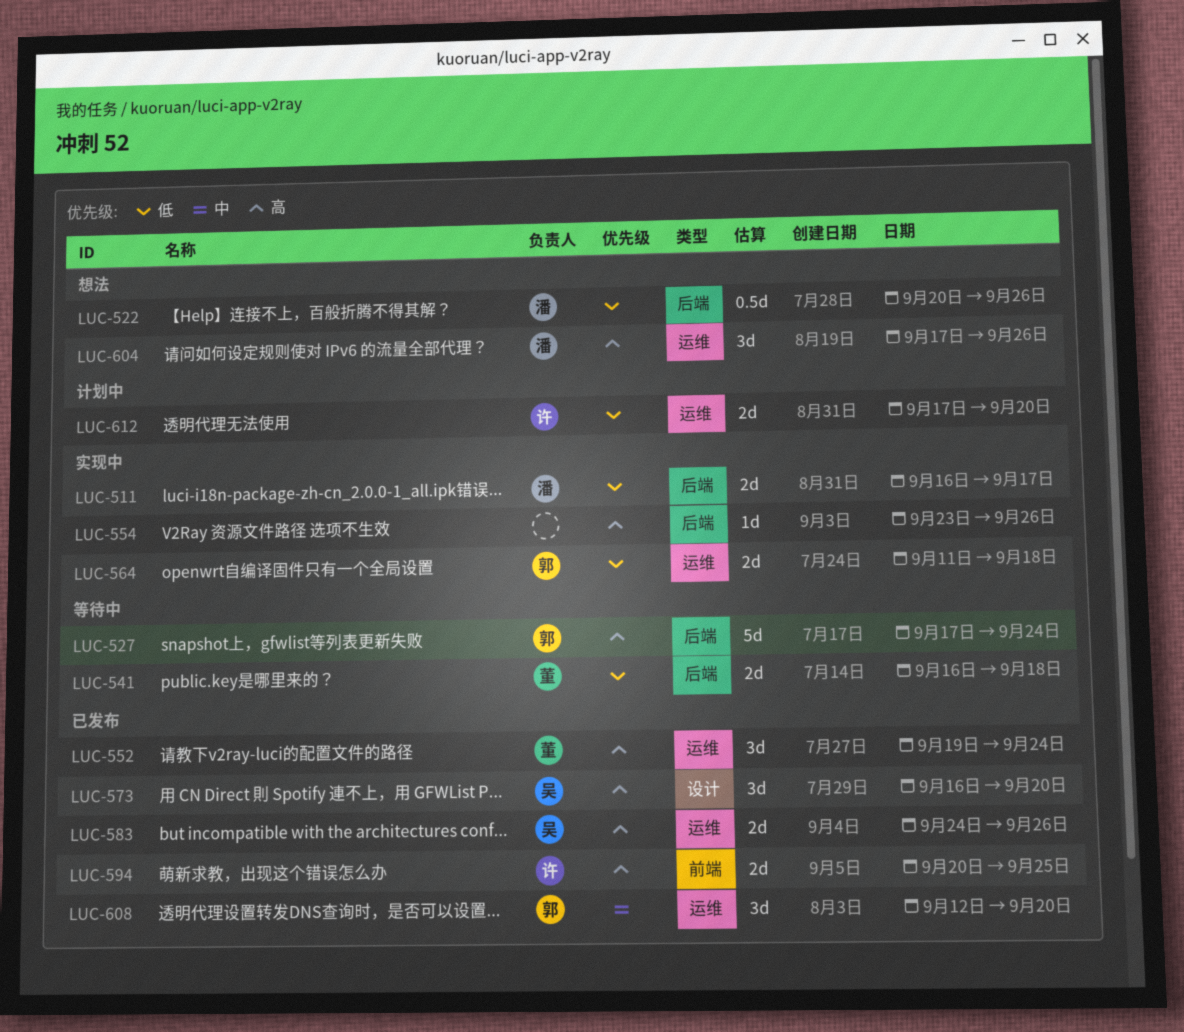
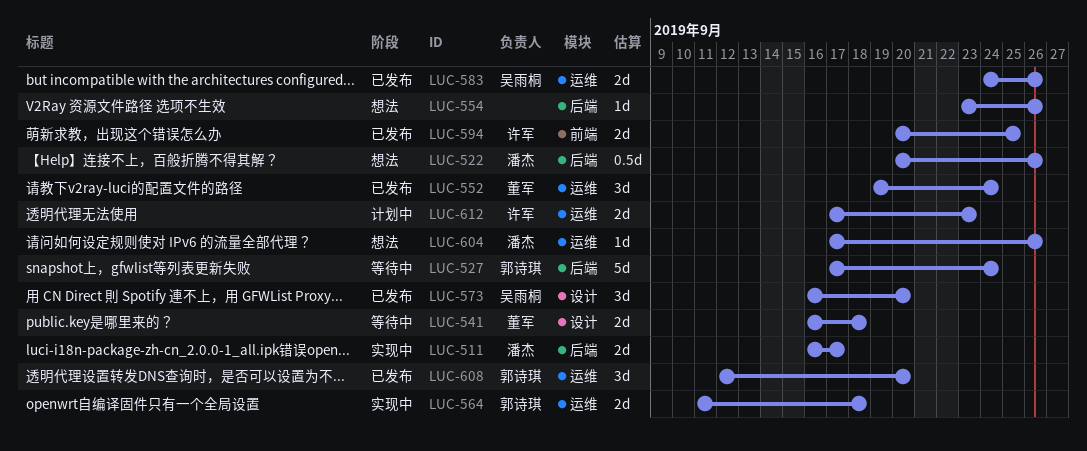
LUC-541, label: 后端 -> 设计
LUC-554, status: 实现中 -> 想法
LUC-604, estimate: 3d -> 1d
LUC-612, due: Sep 20 -> Sep 23

